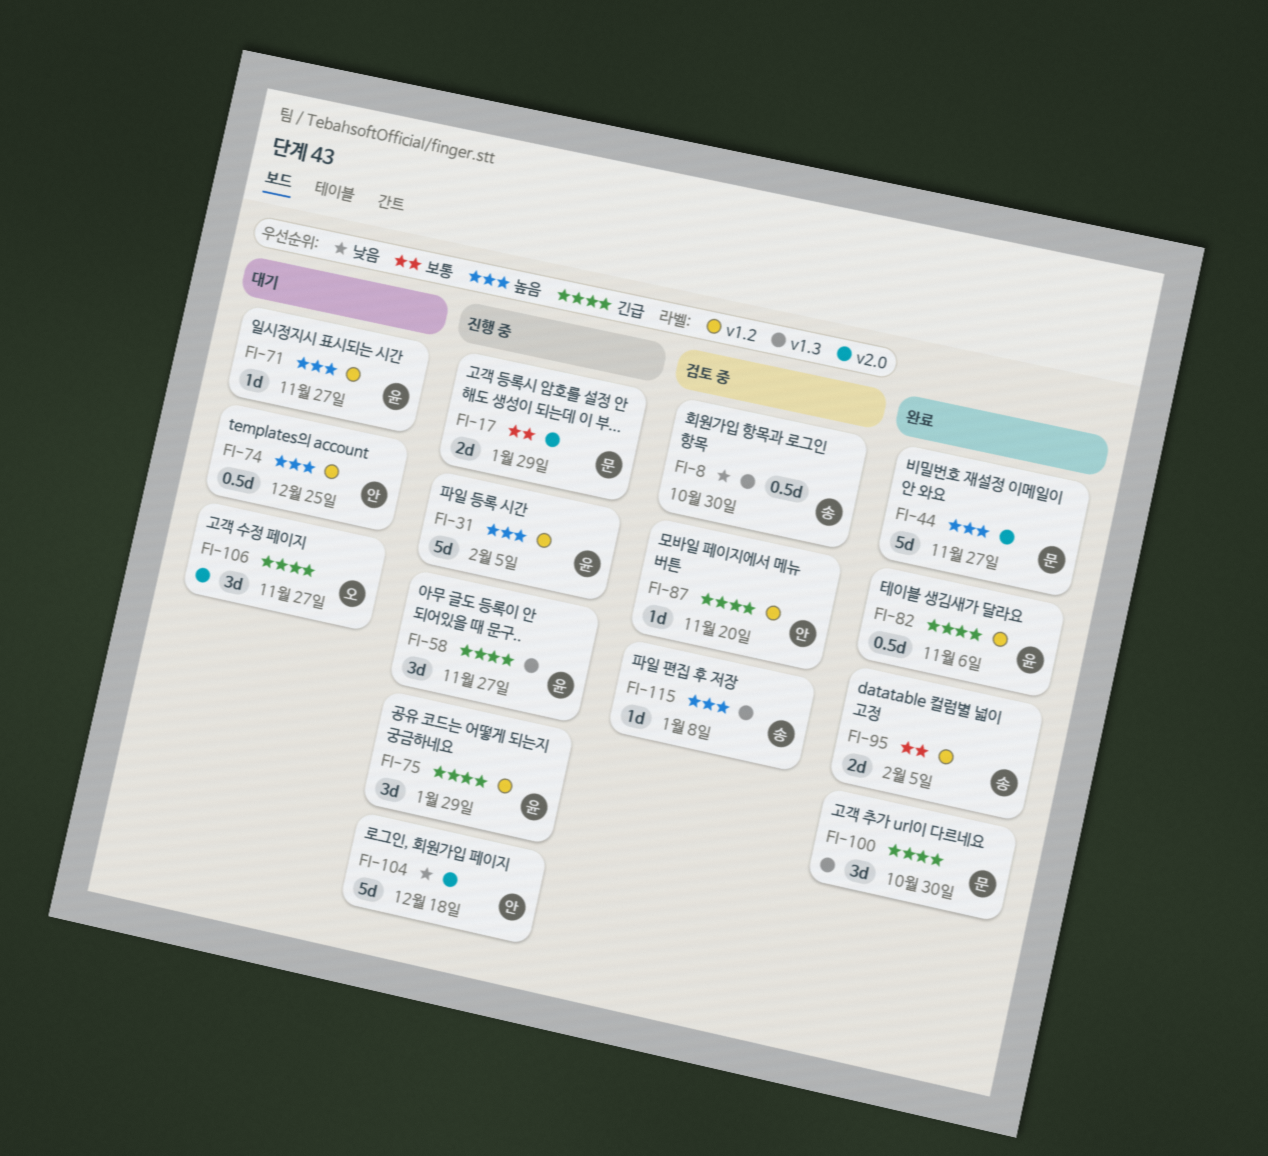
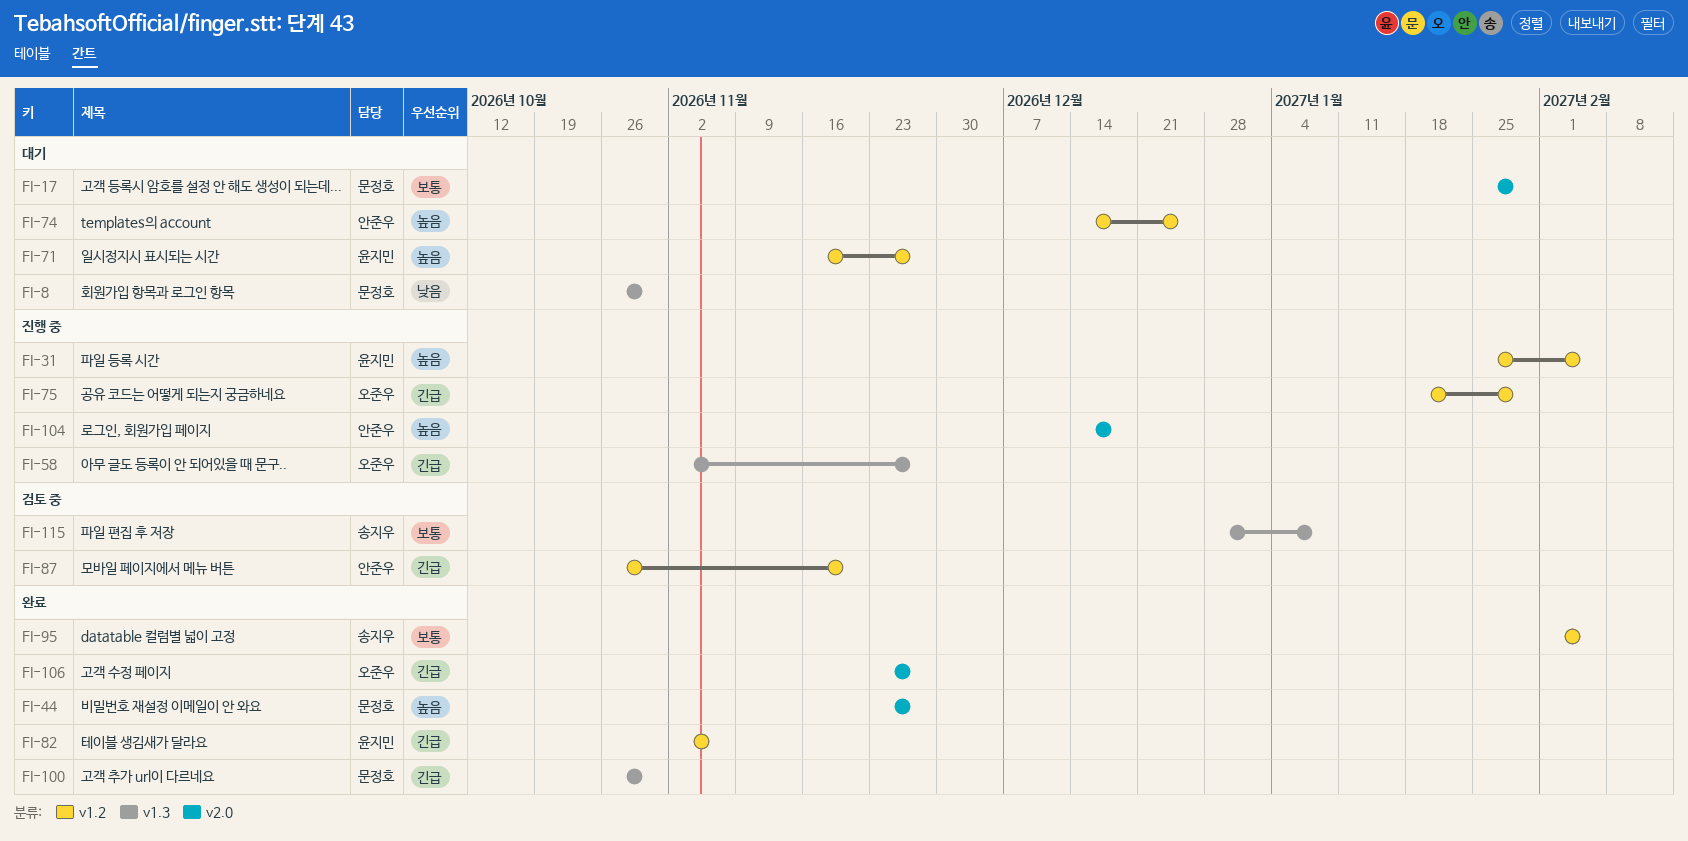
FI-8, status: 검토 중 -> 대기
FI-8, owner: 송지우 -> 문정호
FI-17, status: 진행 중 -> 대기
FI-58, owner: 윤지민 -> 오준우
FI-75, owner: 윤지민 -> 오준우
FI-104, priority: 낮음 -> 높음
FI-106, status: 대기 -> 완료
FI-115, priority: 높음 -> 보통

